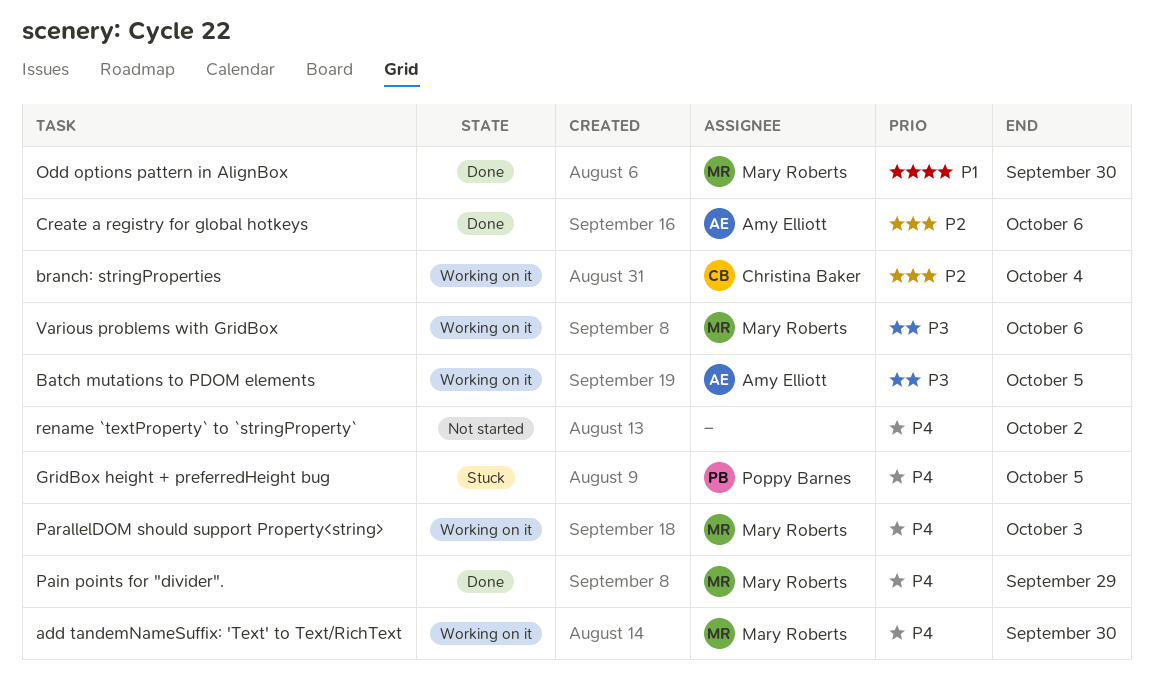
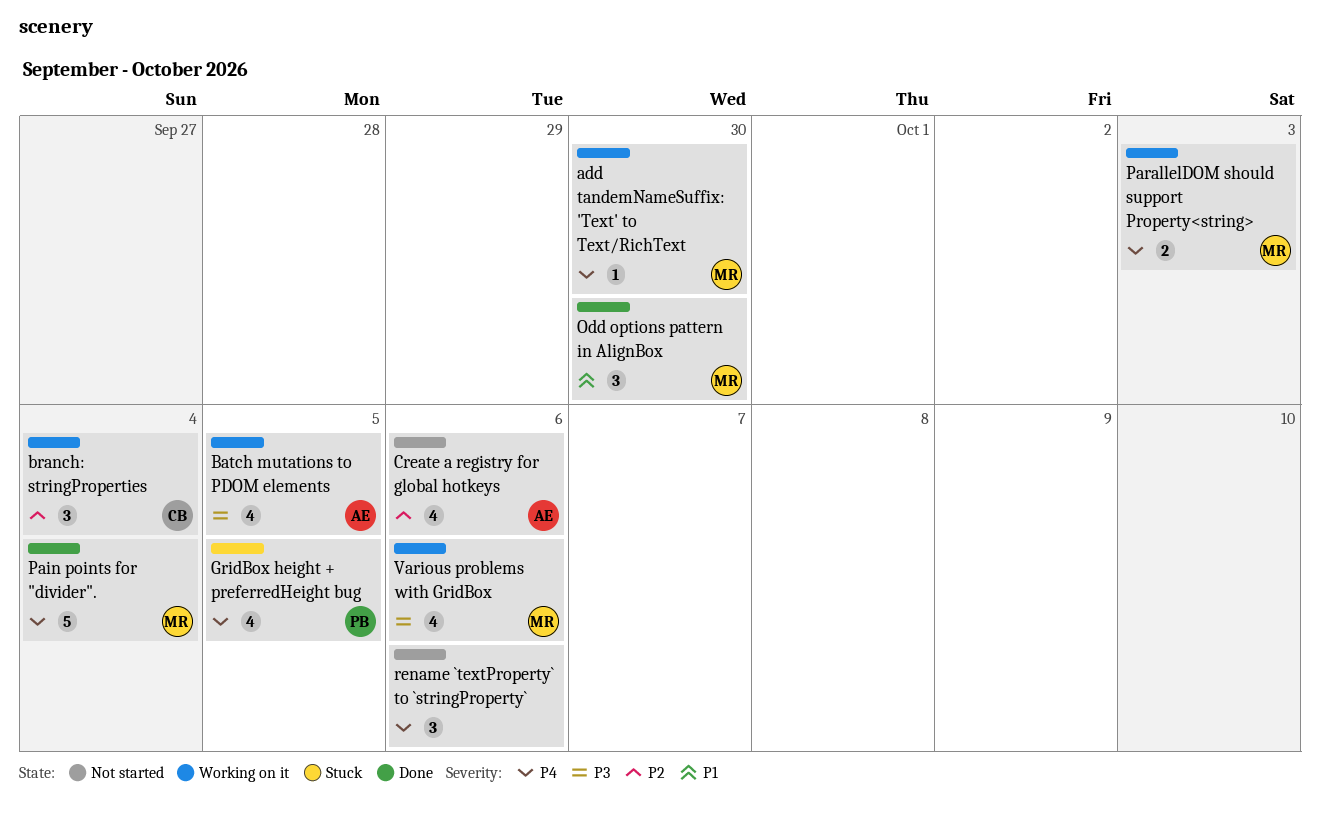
Create a registry for global hotkeys, status: Done -> Not started
Pain points for "divider"., due: Sep 29 -> Oct 4
rename `textProperty` to `stringProperty`, due: Oct 2 -> Oct 6

